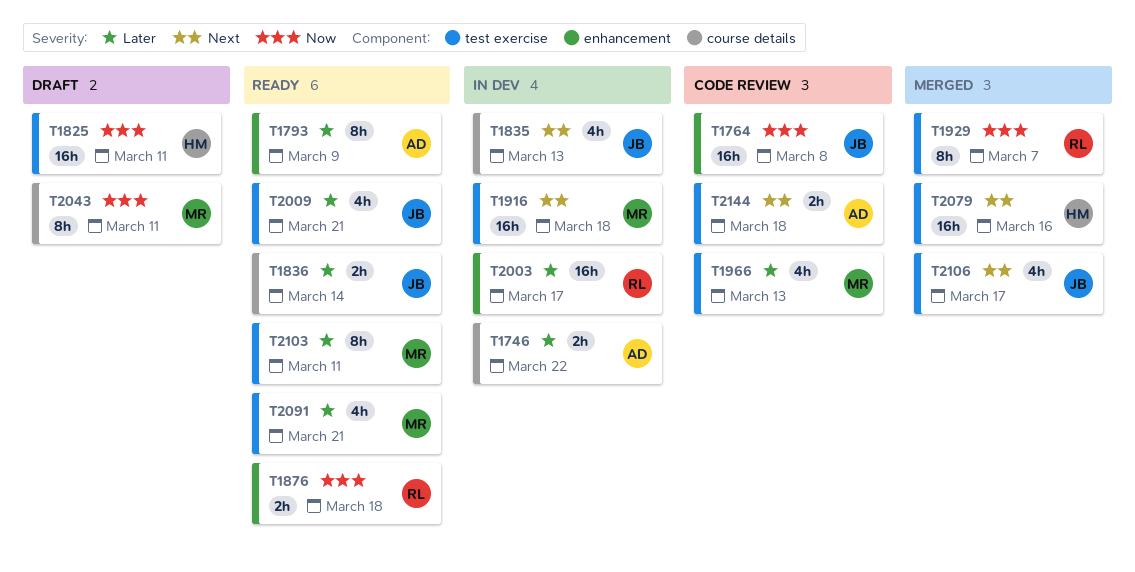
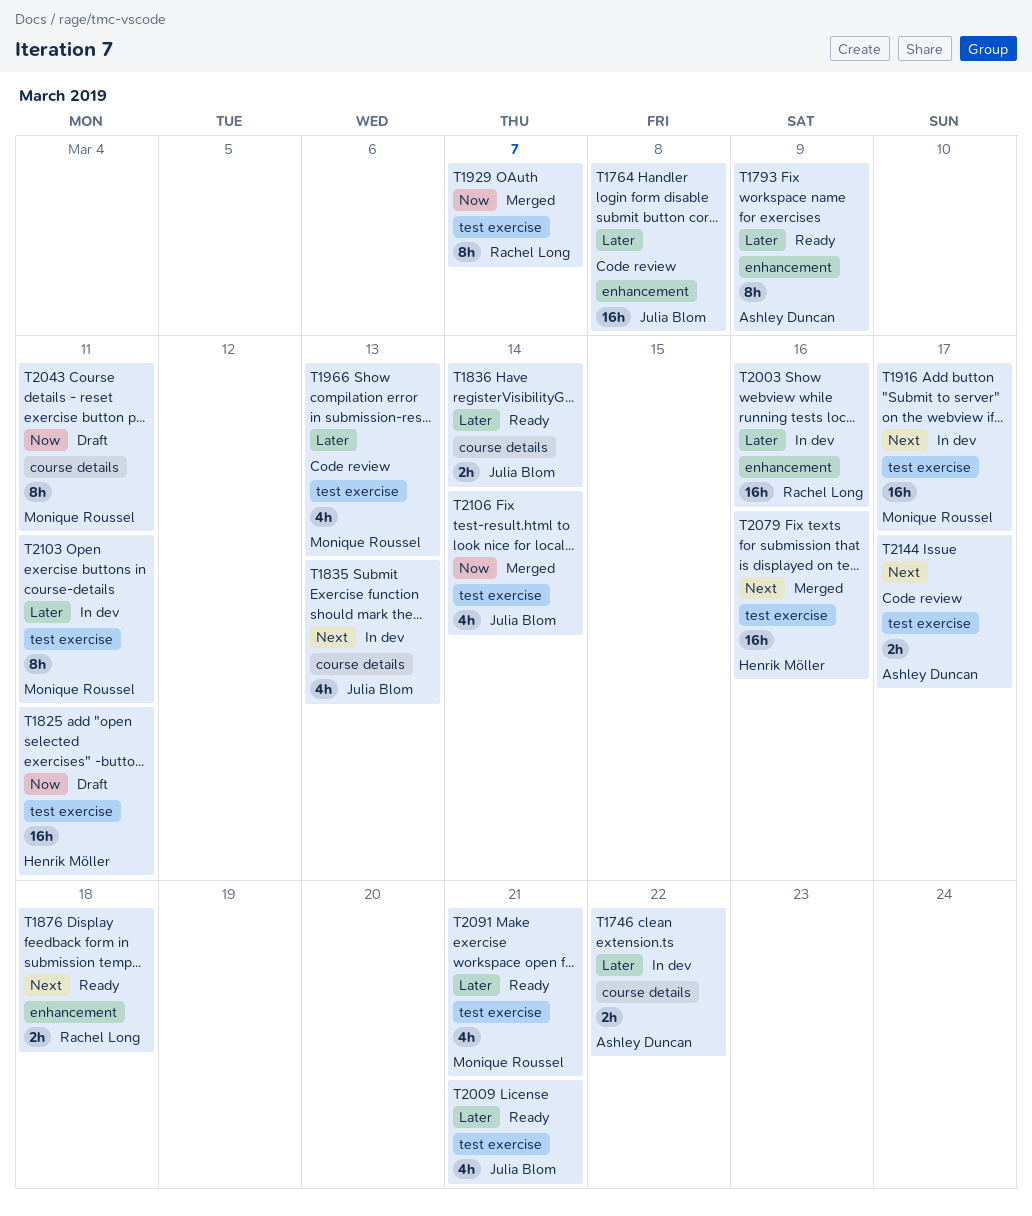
T1764, priority: Now -> Later
T1876, priority: Now -> Next
T1916, due: Mar 18 -> Mar 17
T2003, due: Mar 17 -> Mar 16
T2103, status: Ready -> In dev
T2106, priority: Next -> Now
T2106, due: Mar 17 -> Mar 14
T2144, due: Mar 18 -> Mar 17

